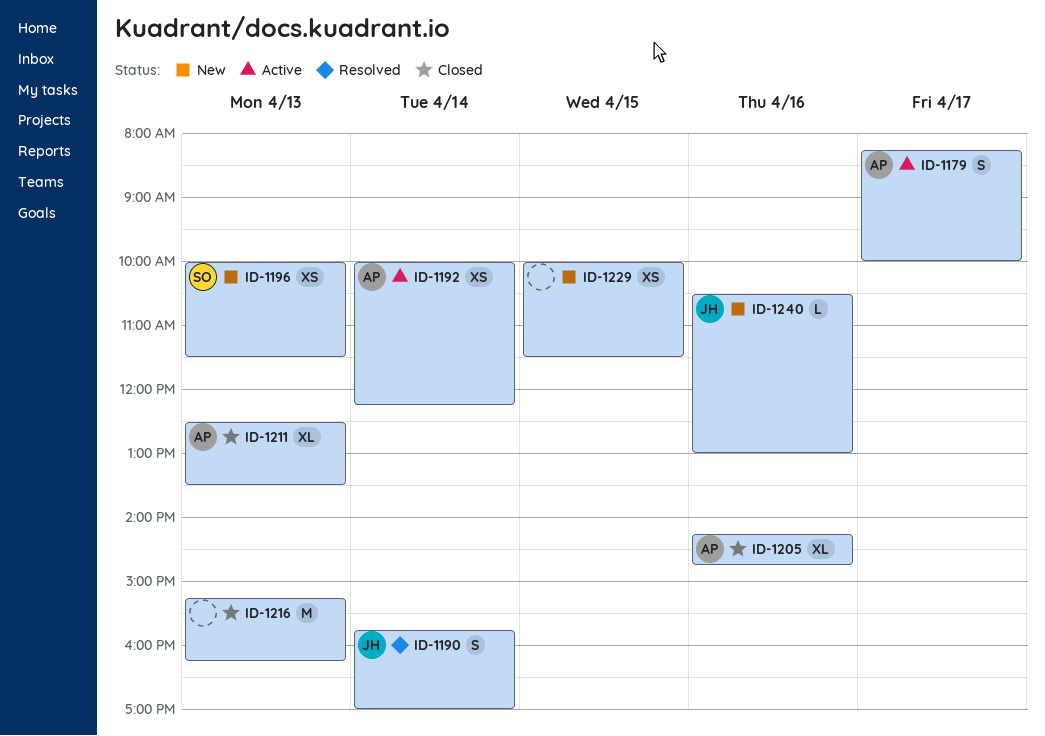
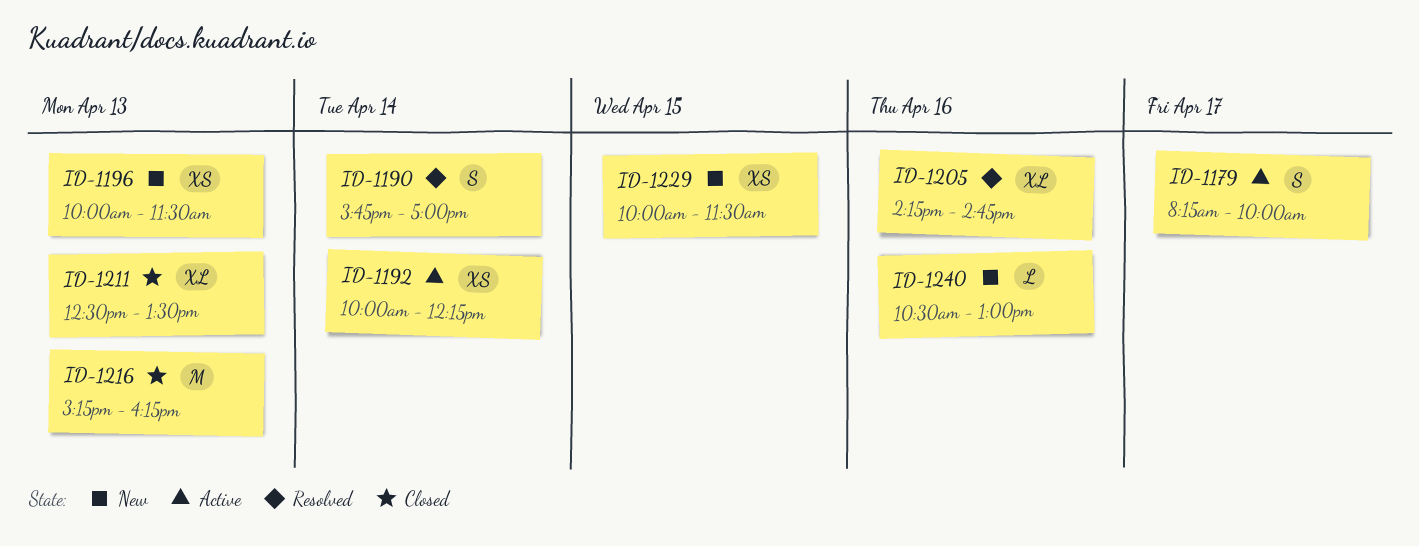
ID-1205, status: Closed -> Resolved

